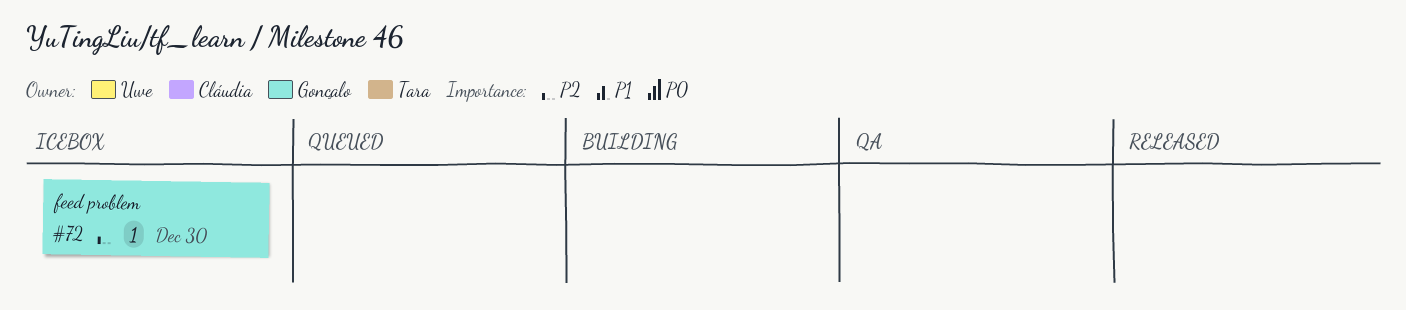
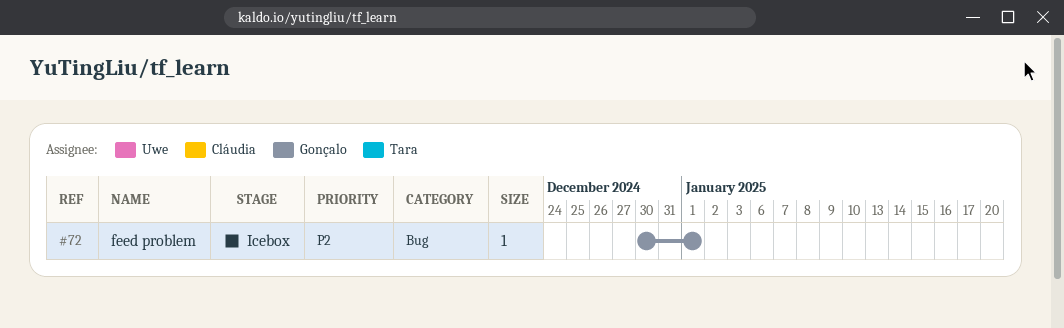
#72, due: Dec 30 -> Jan 1

